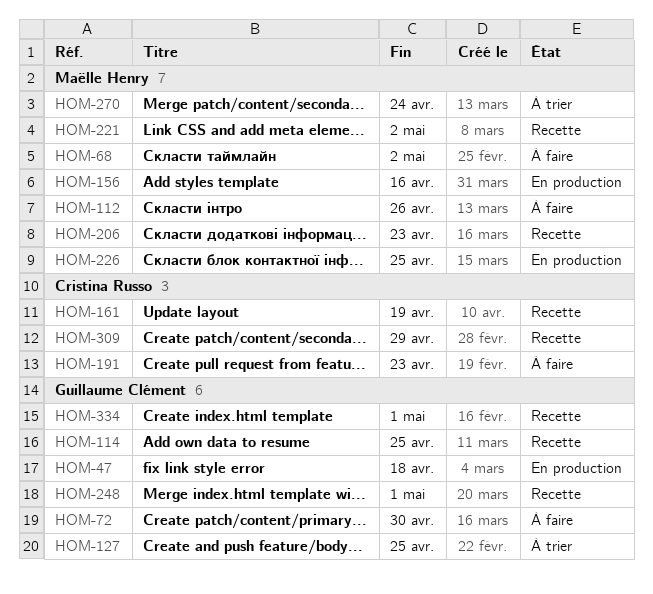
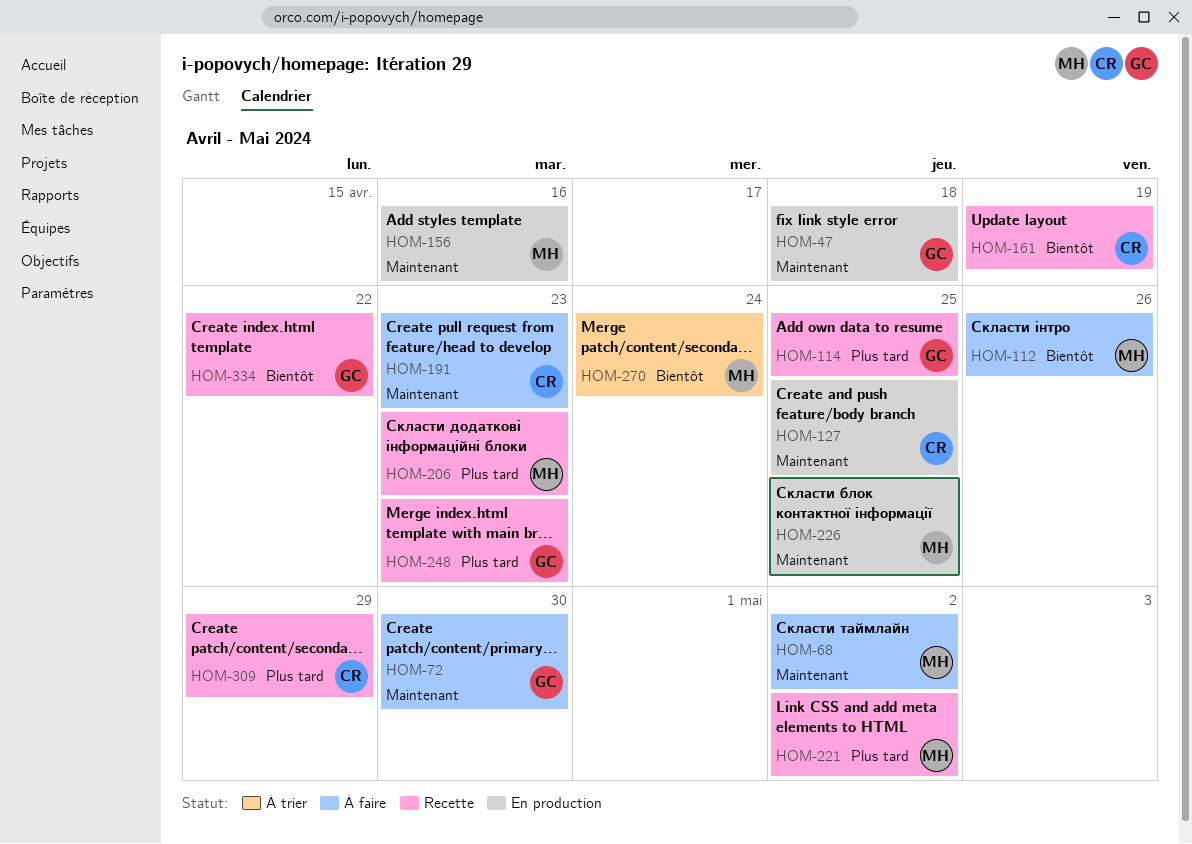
HOM-127, status: À trier -> En production
HOM-127, owner: Guillaume Clément -> Cristina Russo
HOM-248, due: May 1 -> Apr 23
HOM-334, due: May 1 -> Apr 22

